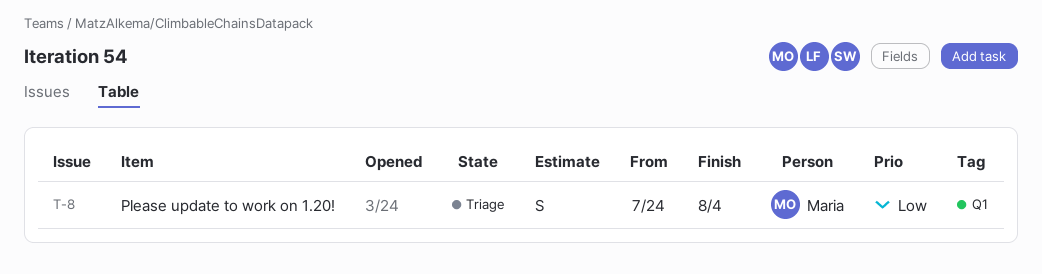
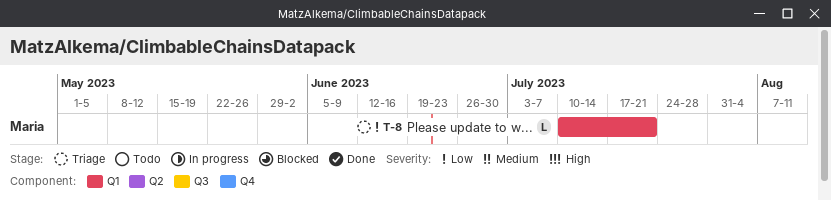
T-8, estimate: S -> L
T-8, start: Jul 24 -> Jul 10
T-8, due: Aug 4 -> Jul 21

